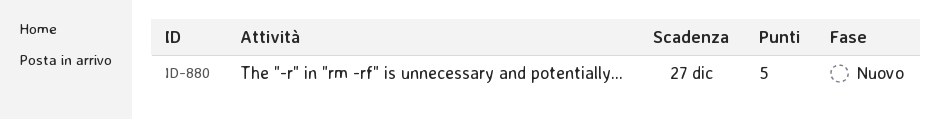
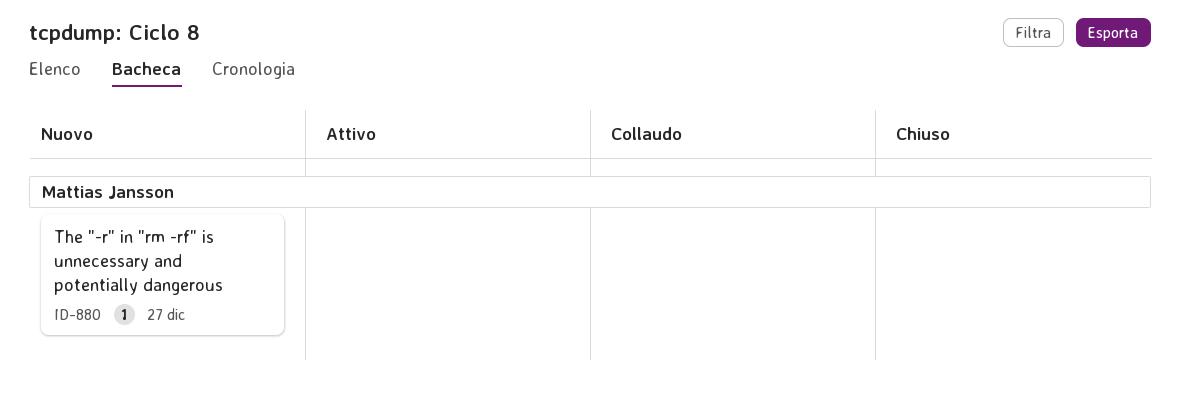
ID-880, estimate: 5 -> 1

